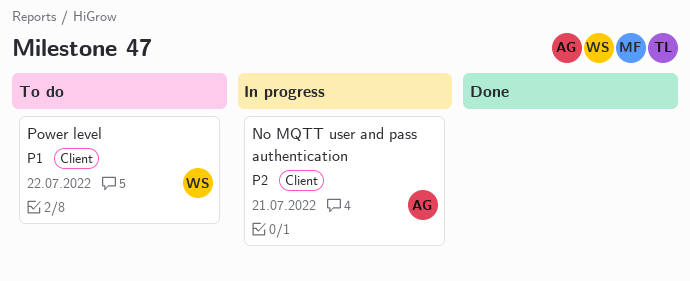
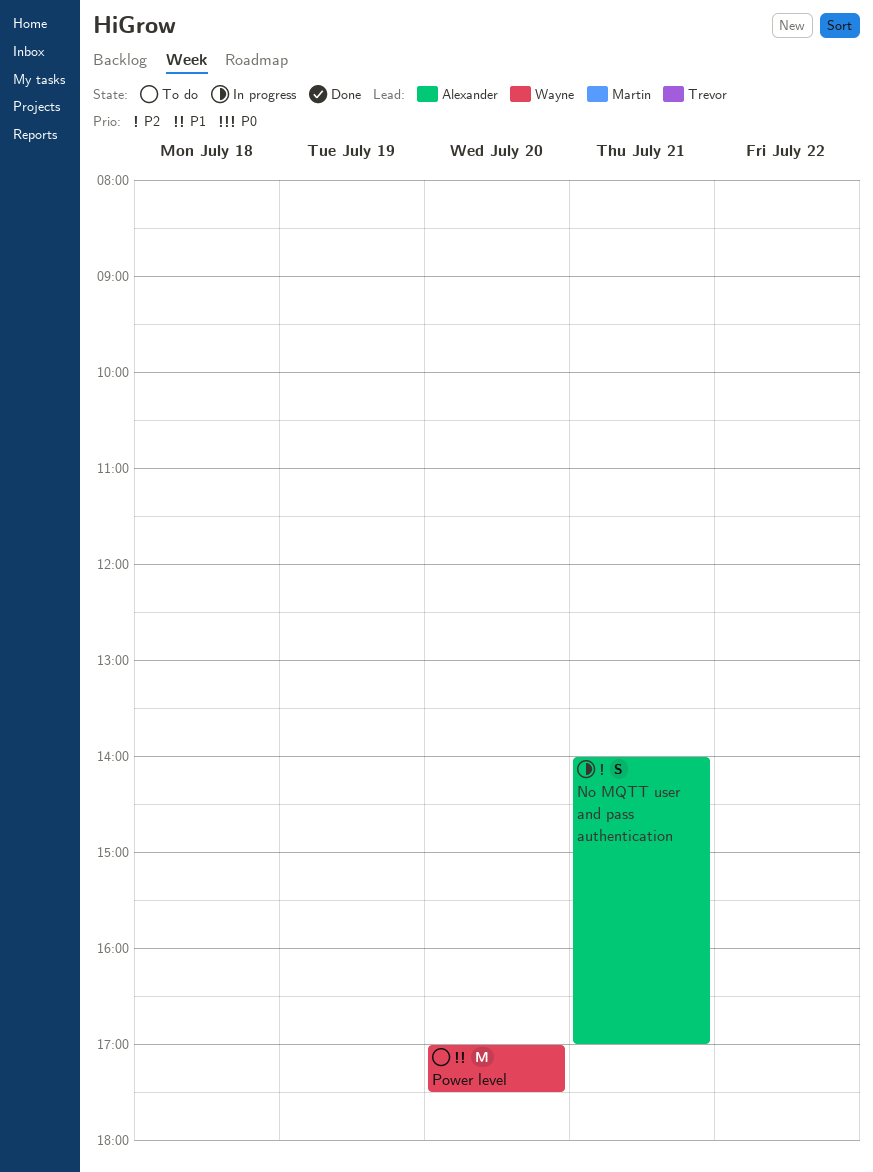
Power level, day: Jul 22 -> Jul 20

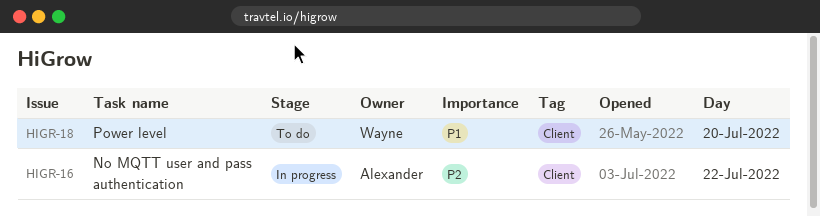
No MQTT user and pass authentication, day: Jul 21 -> Jul 22

